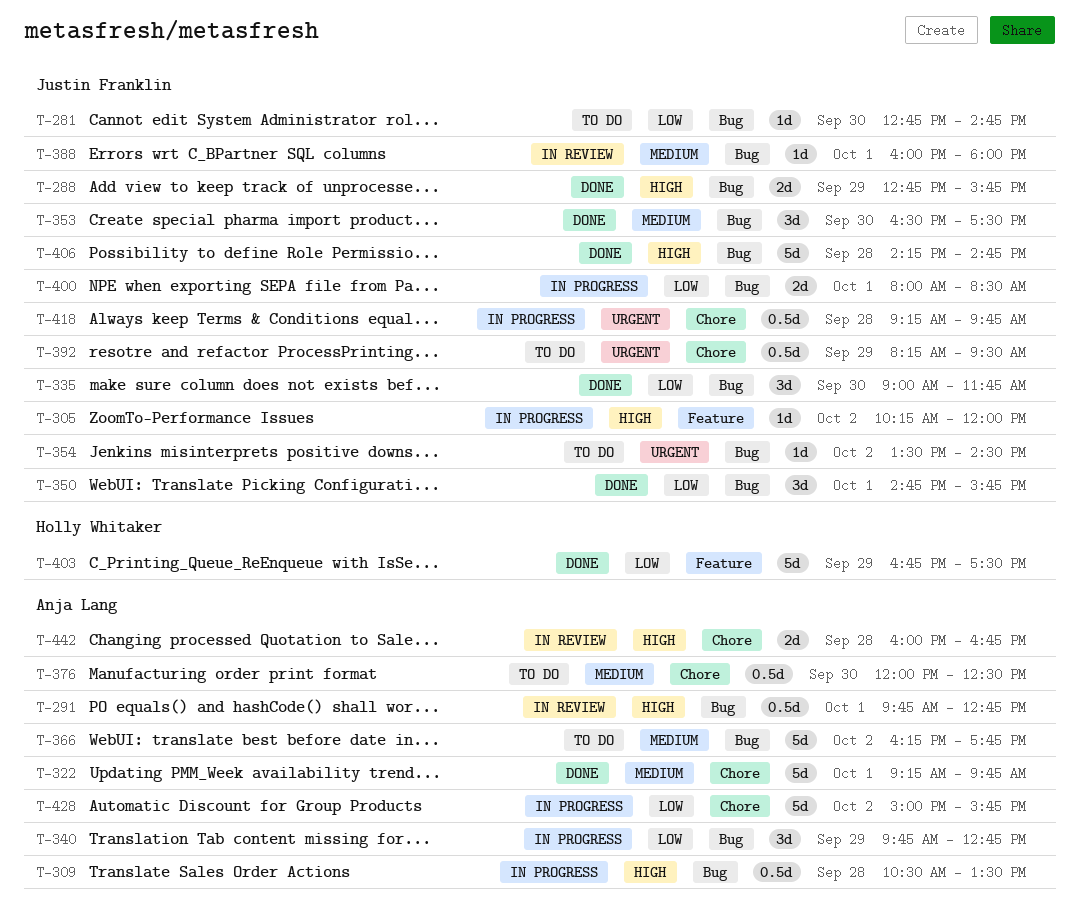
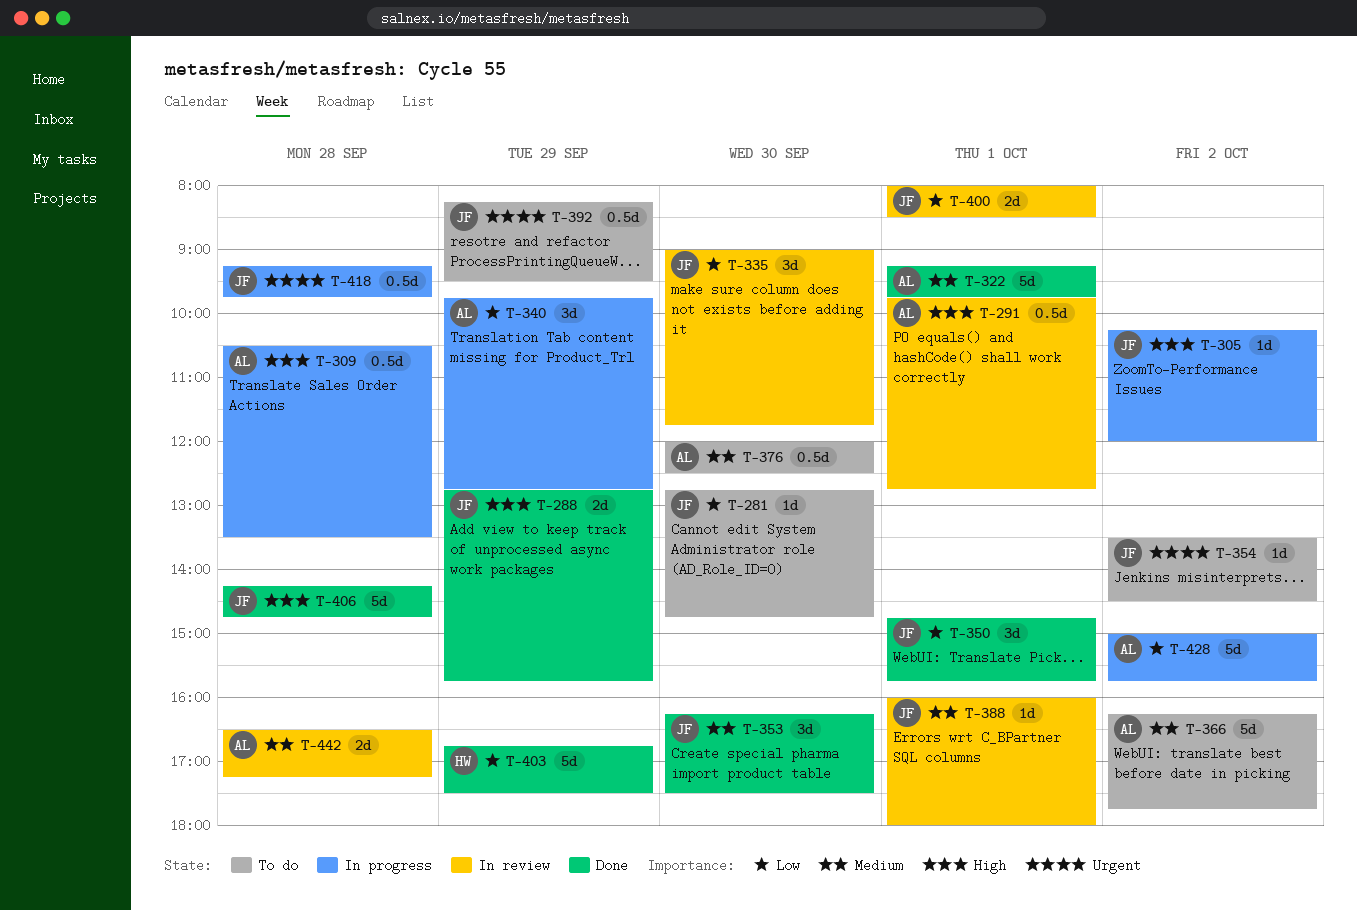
T-335, status: Done -> In review
T-353, begins: 16:30 -> 16:15
T-400, status: In progress -> In review
T-442, priority: High -> Medium
T-442, begins: 16:00 -> 16:30
T-442, ends: 16:45 -> 17:15

